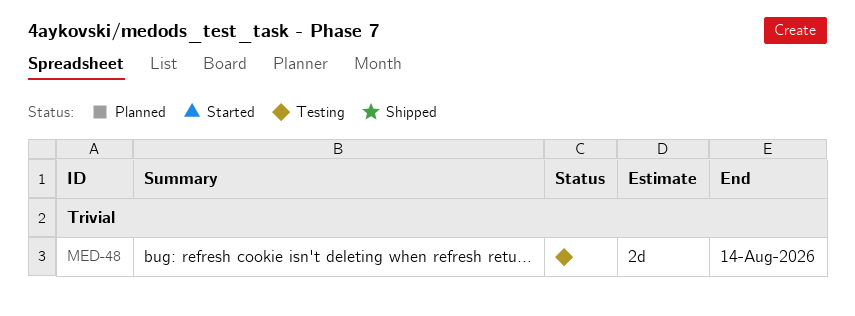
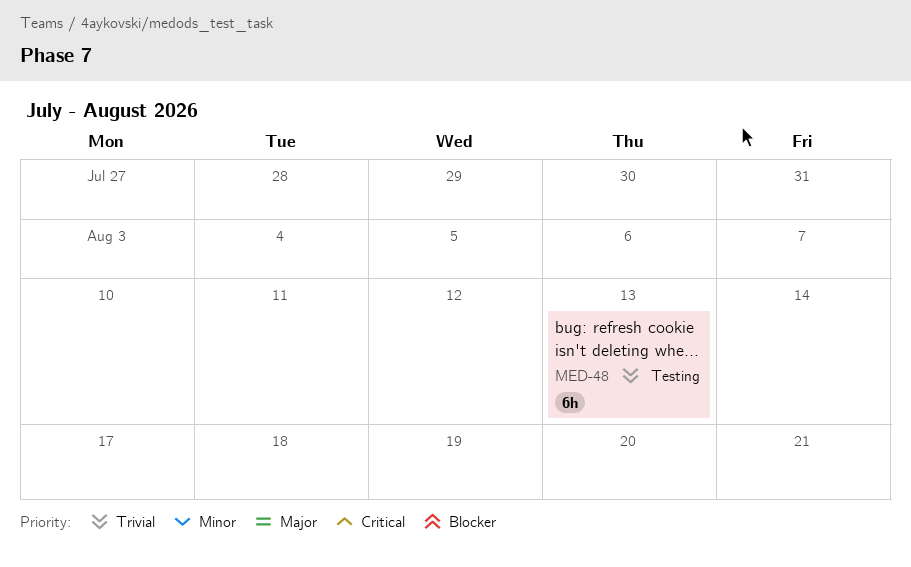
MED-48, estimate: 2d -> 6h
MED-48, due: Aug 14 -> Aug 13

